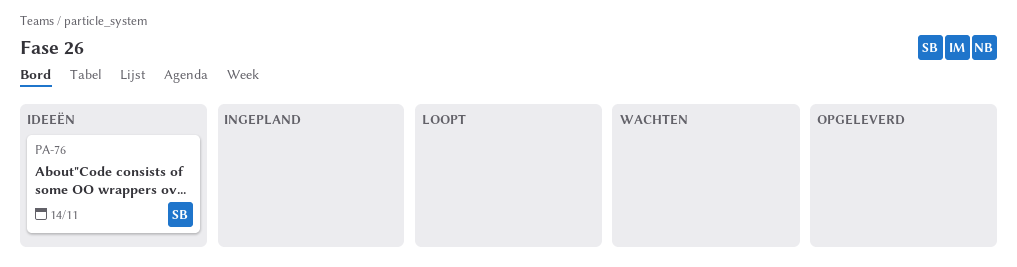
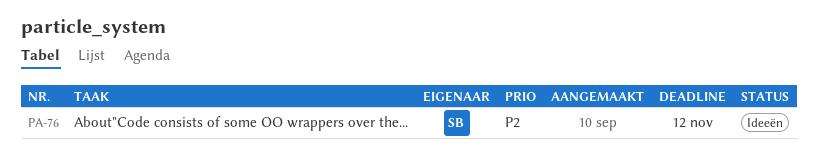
PA-76, due: Nov 14 -> Nov 12

